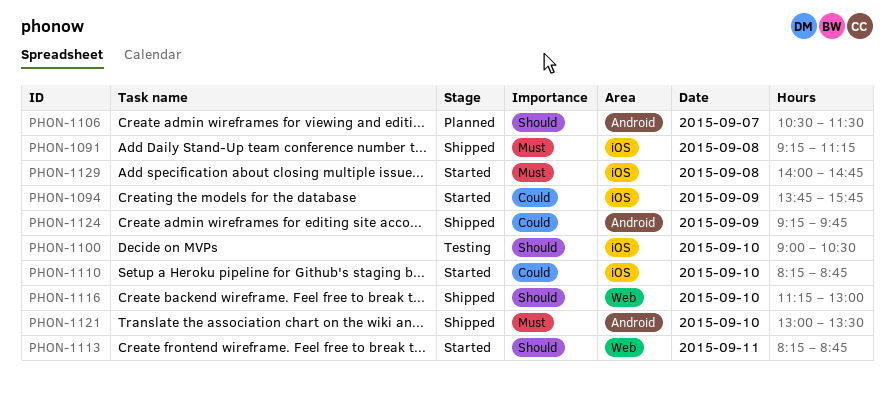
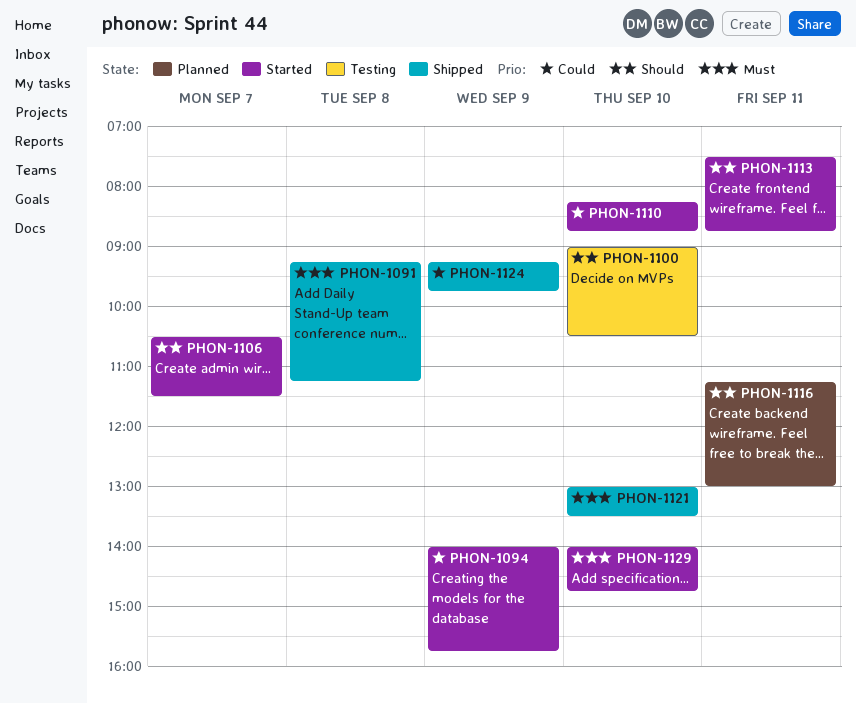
PHON-1094, begins: 13:45 -> 14:00
PHON-1106, status: Planned -> Started
PHON-1113, begins: 08:15 -> 07:30
PHON-1116, status: Shipped -> Planned
PHON-1116, day: Sep 10 -> Sep 11
PHON-1129, day: Sep 8 -> Sep 10

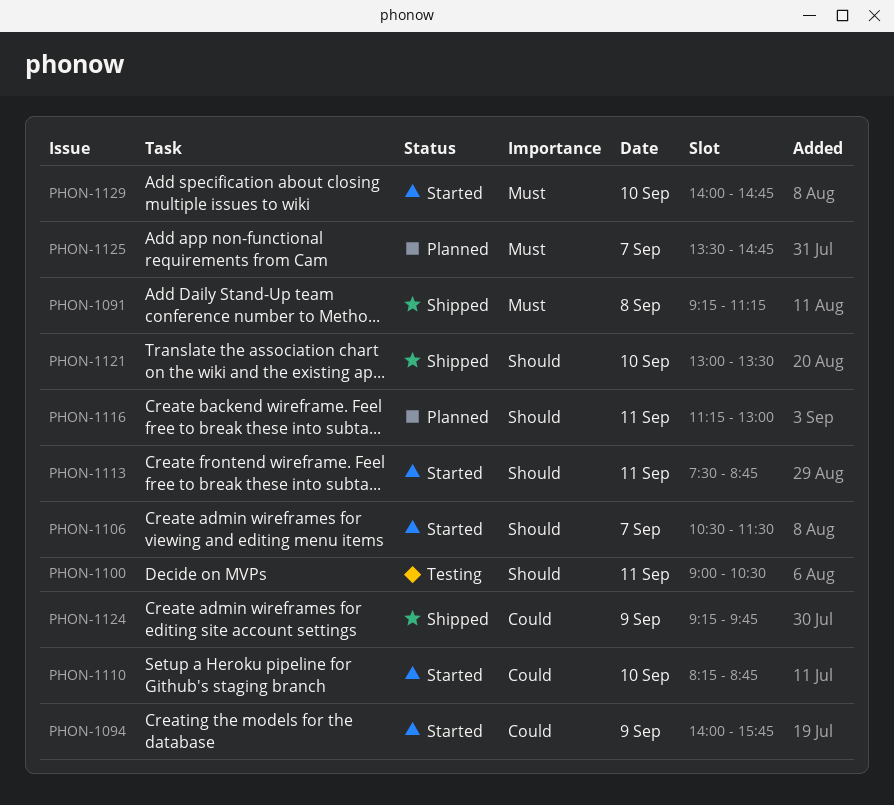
PHON-1100, day: Sep 10 -> Sep 11
PHON-1121, priority: Must -> Should
PHON-1125: none -> present

